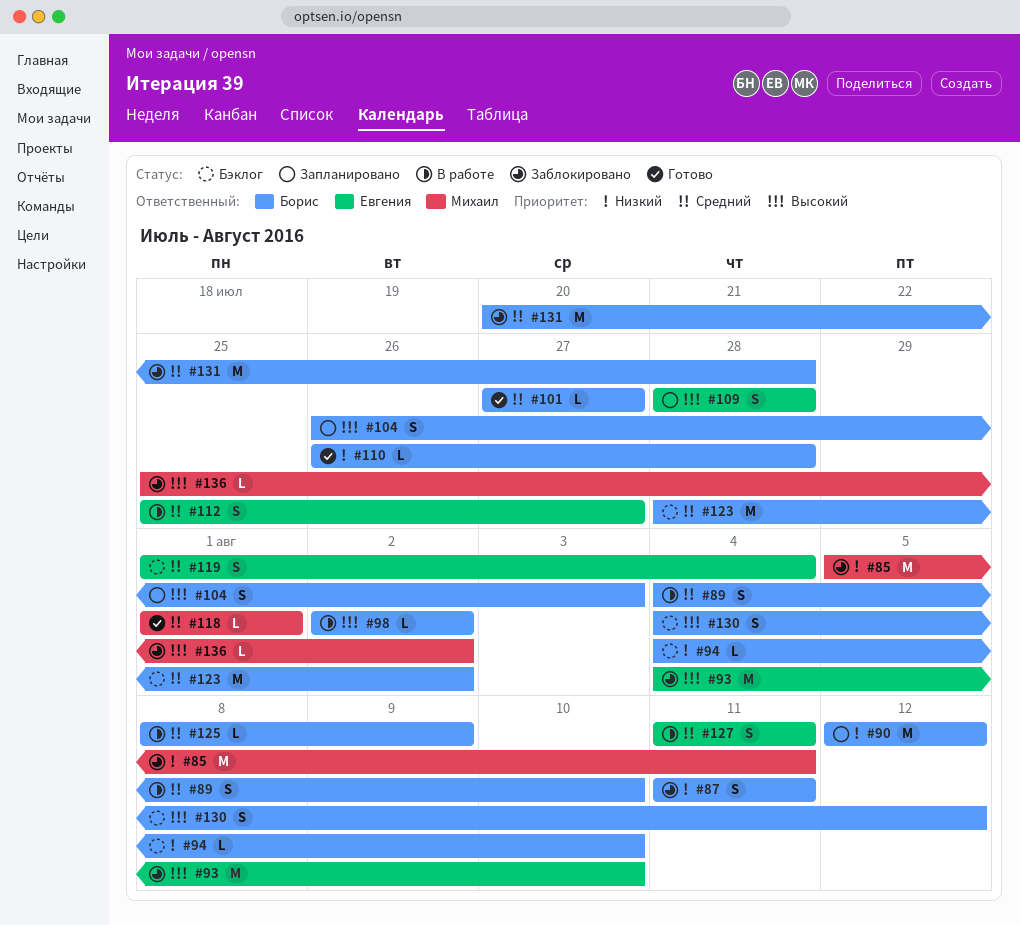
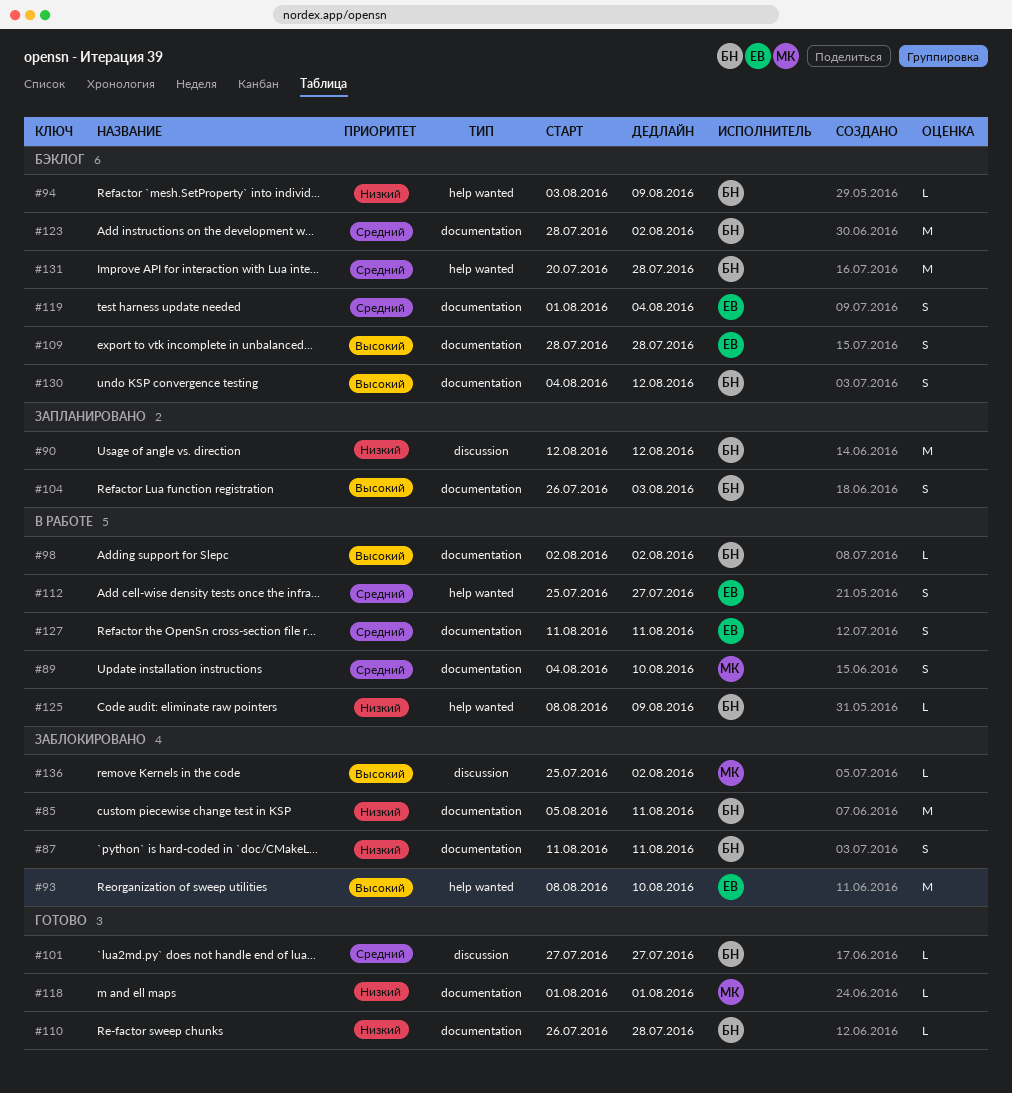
#85, owner: Михаил -> Борис
#89, owner: Борис -> Михаил
#93, start: Aug 4 -> Aug 8
#94, start: Aug 4 -> Aug 3
#94, due: Aug 10 -> Aug 9
#109, status: Запланировано -> Бэклог
#118, priority: Средний -> Низкий
#125, priority: Средний -> Низкий
#131, status: Заблокировано -> Бэклог

